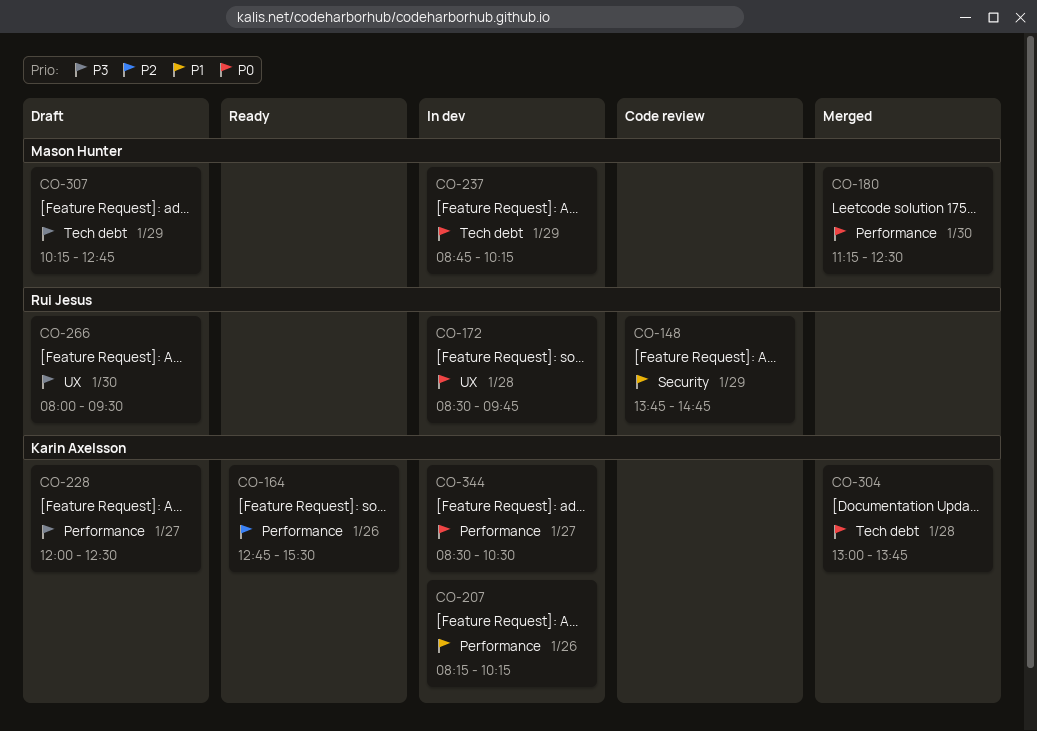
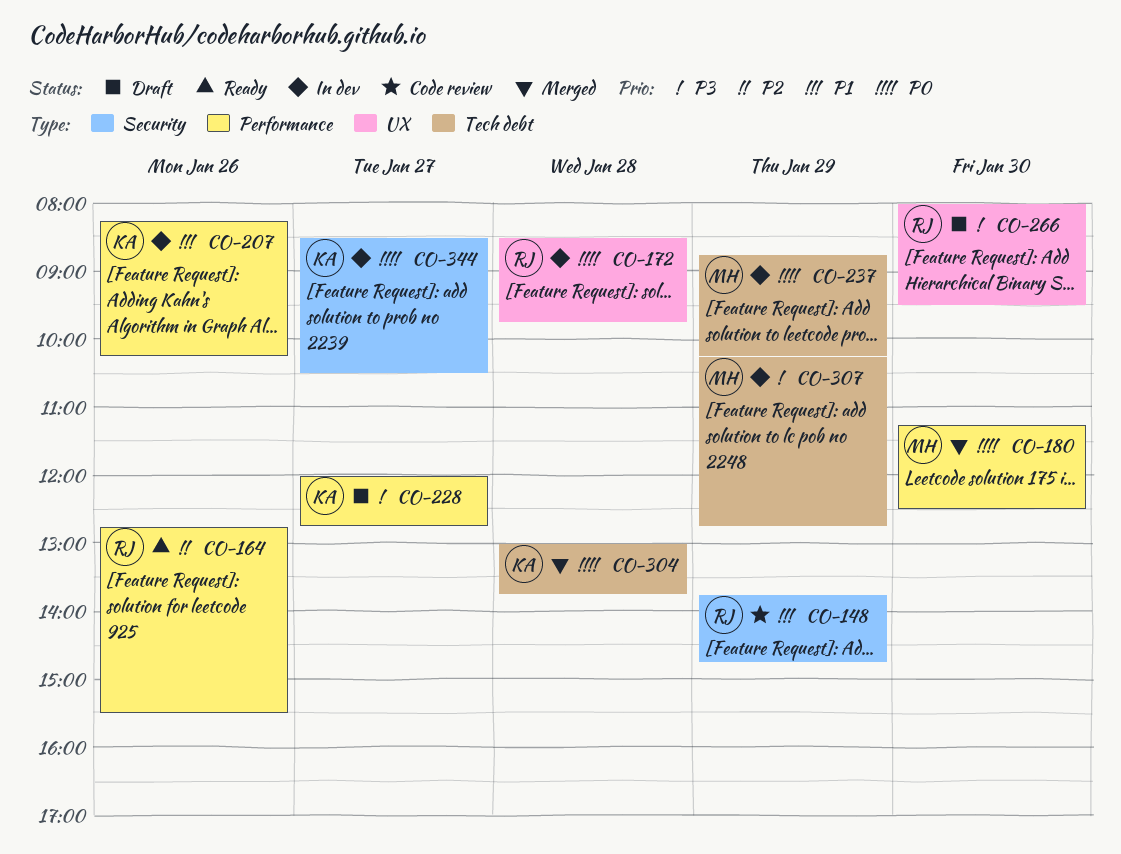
CO-164, owner: Karin Axelsson -> Rui Jesus
CO-228, ends: 12:30 -> 12:45
CO-307, status: Draft -> In dev
CO-344, label: Performance -> Security

